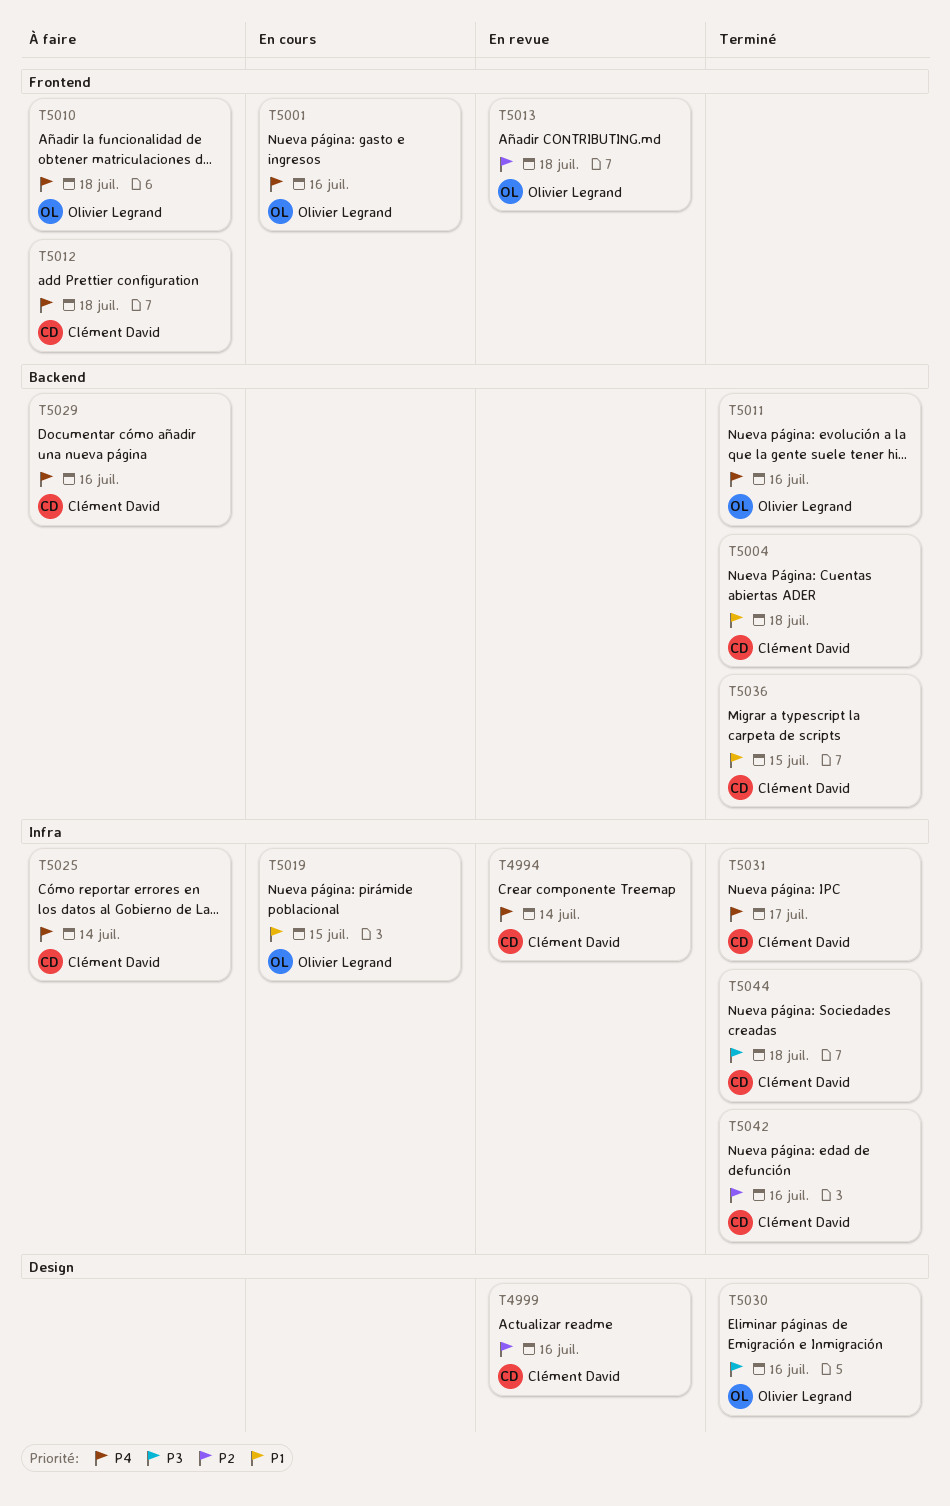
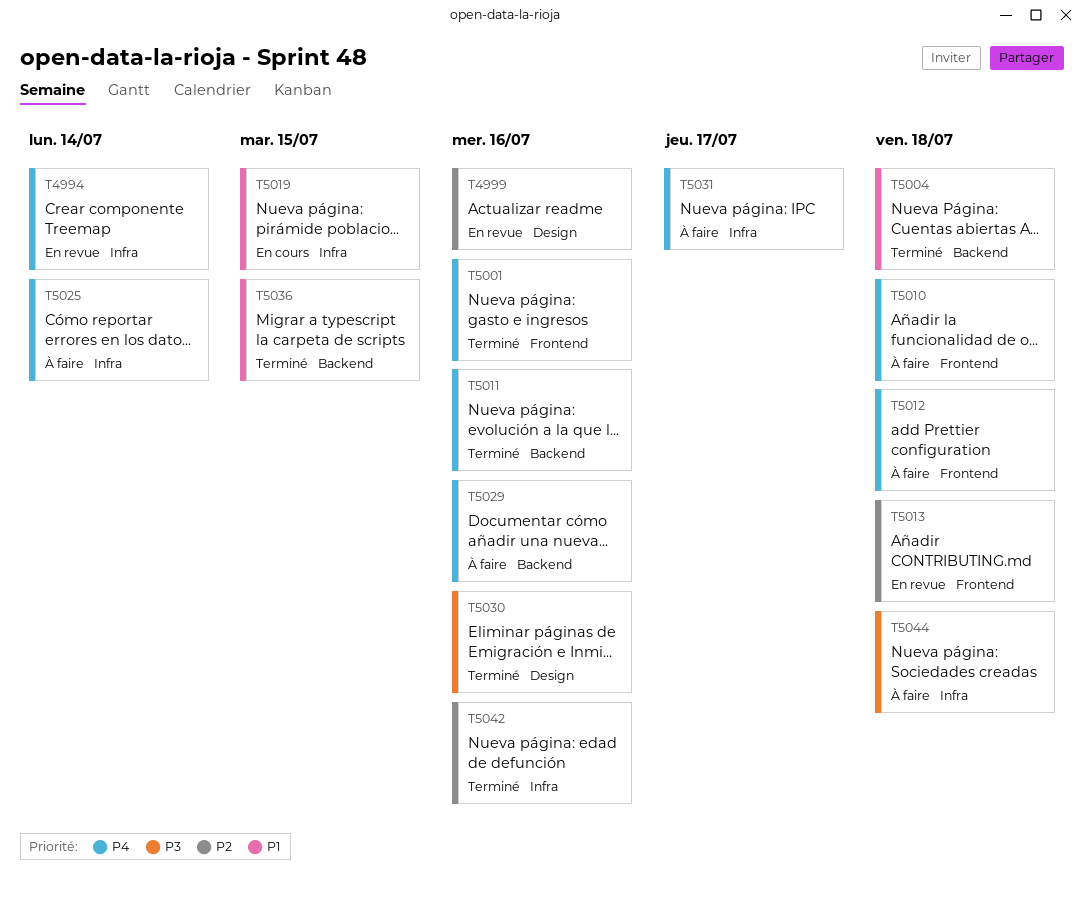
T5001, status: En cours -> Terminé
T5031, status: Terminé -> À faire
T5044, status: Terminé -> À faire

